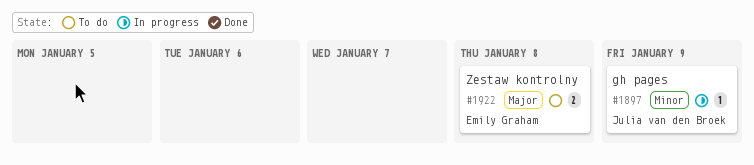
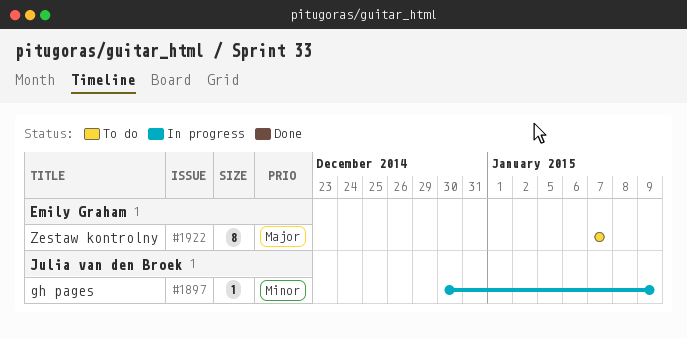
#1922, estimate: 2 -> 8
#1922, due: Jan 8 -> Jan 7

